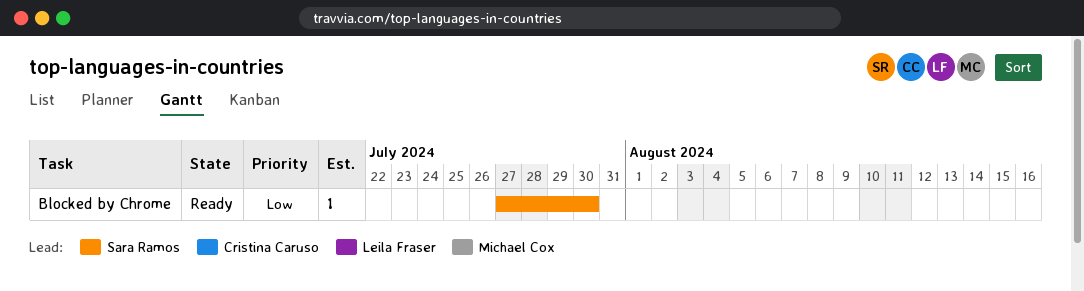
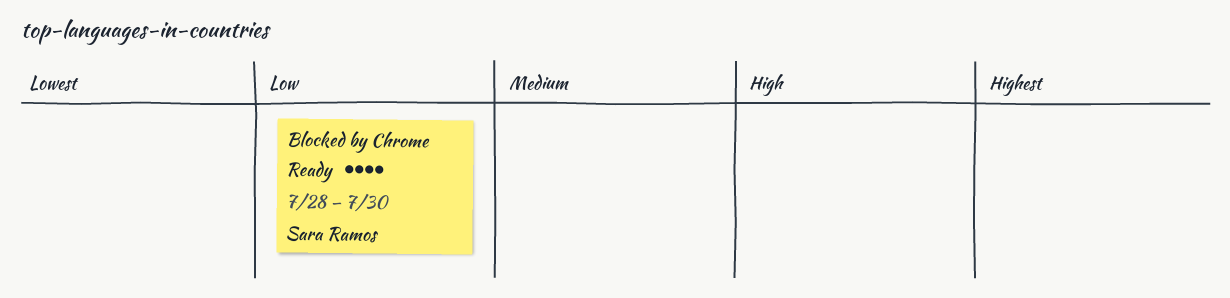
Blocked by Chrome, estimate: 1 -> 4
Blocked by Chrome, start: Jul 27 -> Jul 28

